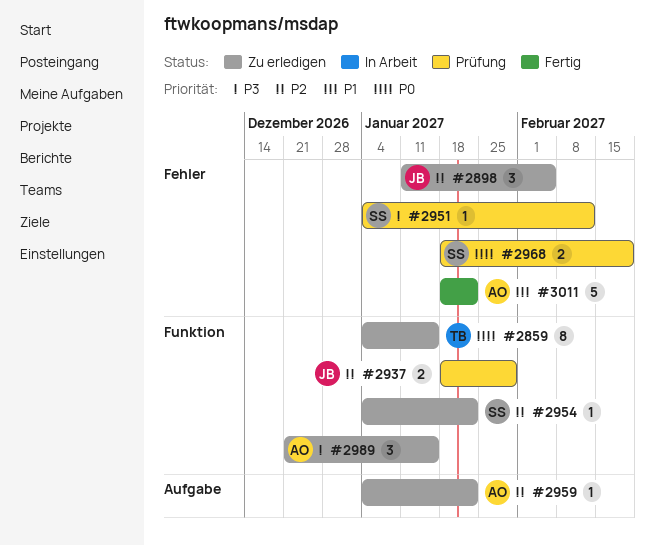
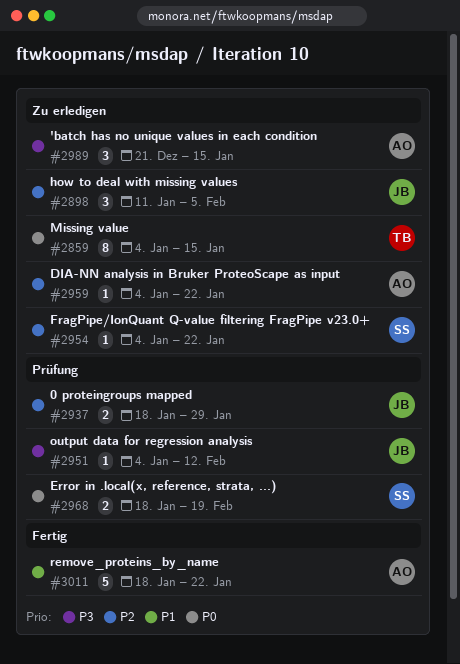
#2951, owner: SS -> JB

